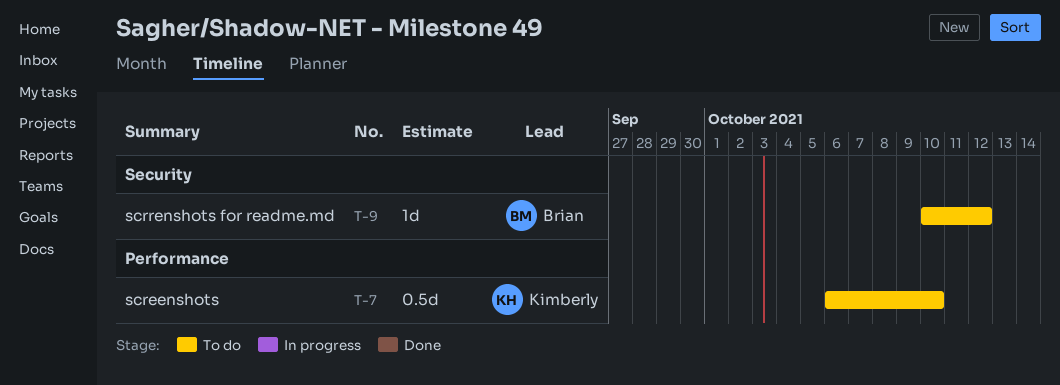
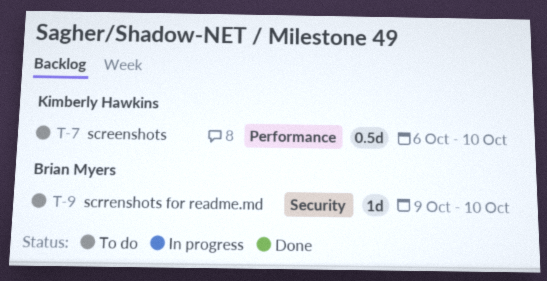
T-9, start: Oct 10 -> Oct 9
T-9, due: Oct 12 -> Oct 10

